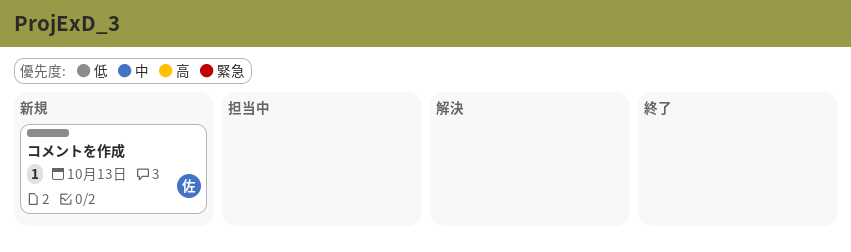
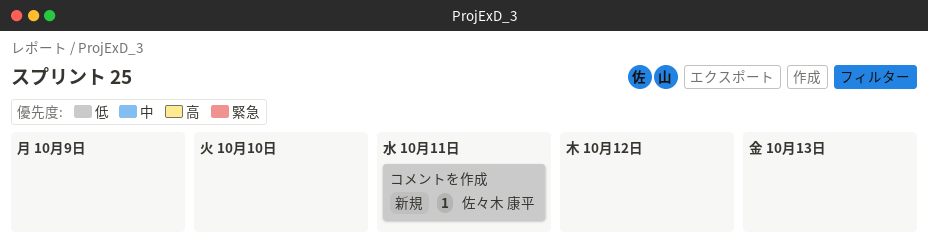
コメントを作成, due: Oct 13 -> Oct 11

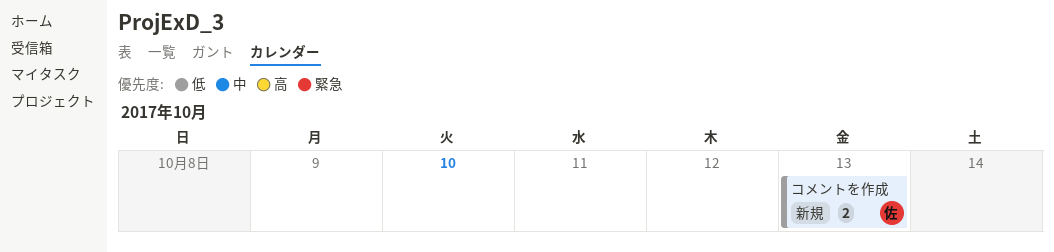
コメントを作成, estimate: 1 -> 2
コメントを作成, due: Oct 11 -> Oct 13

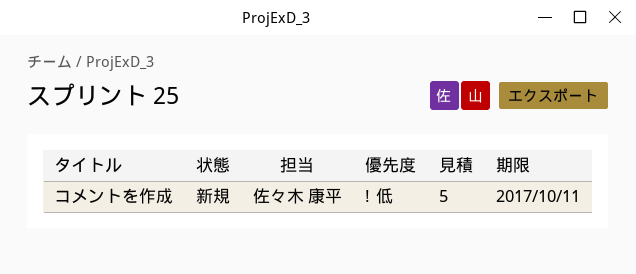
コメントを作成, estimate: 2 -> 5
コメントを作成, due: Oct 13 -> Oct 11

